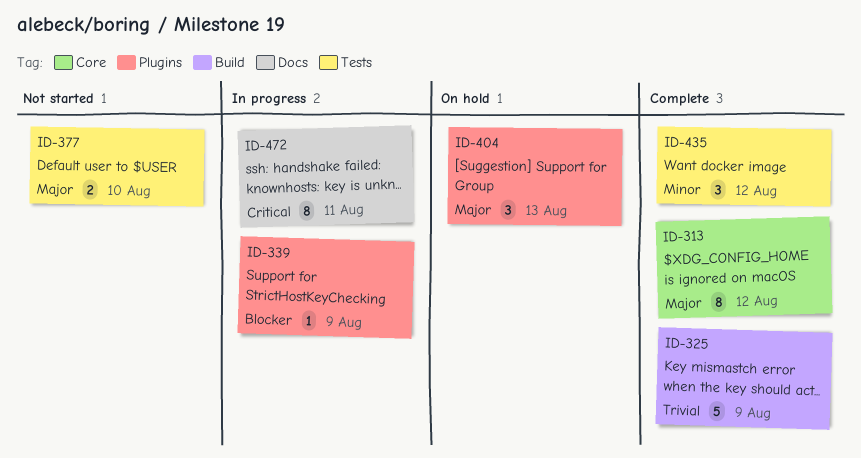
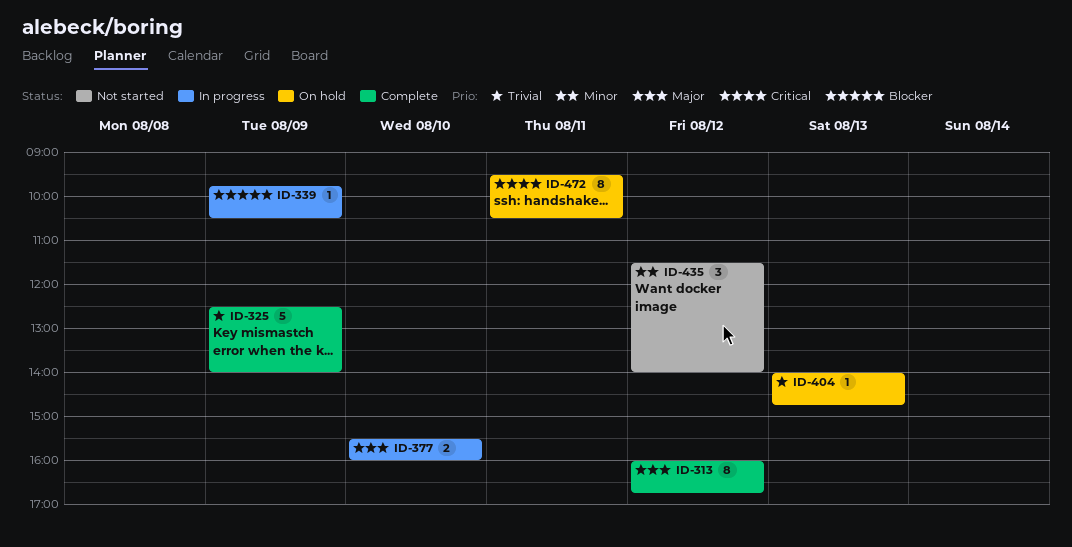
ID-377, status: Not started -> In progress
ID-404, priority: Major -> Trivial
ID-404, estimate: 3 -> 1
ID-435, status: Complete -> Not started
ID-472, status: In progress -> On hold

